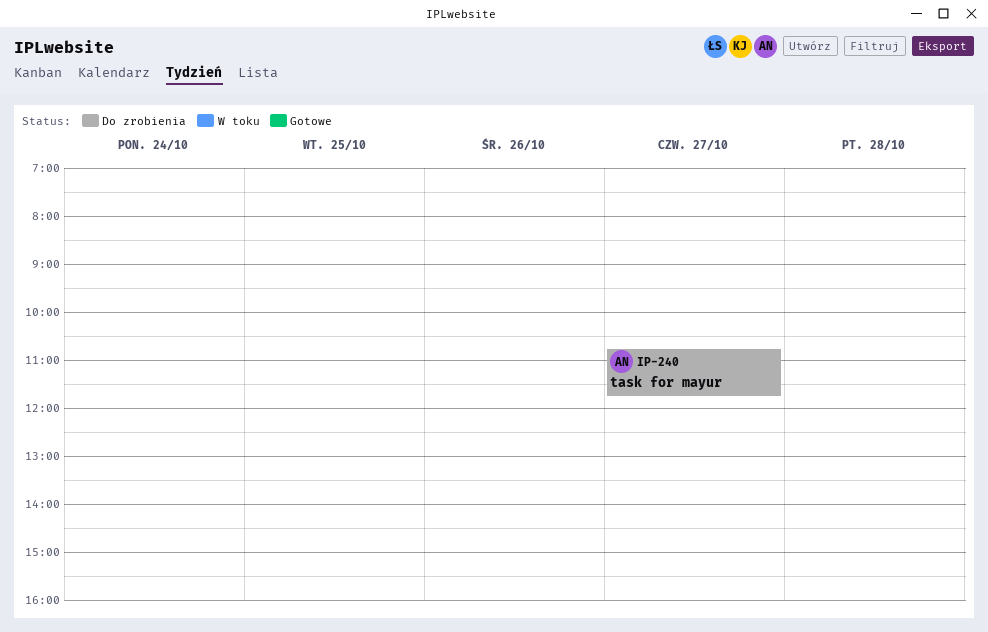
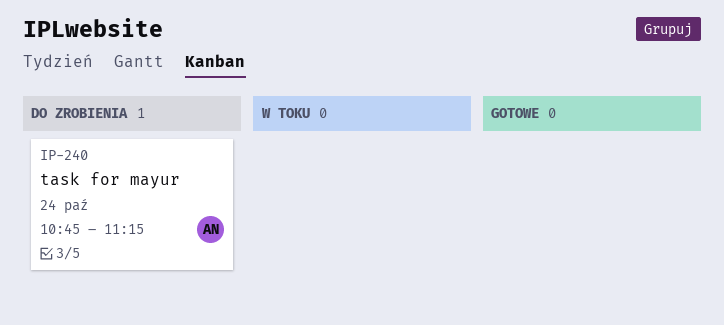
IP-240, day: Oct 27 -> Oct 24
IP-240, ends: 11:45 -> 11:15

